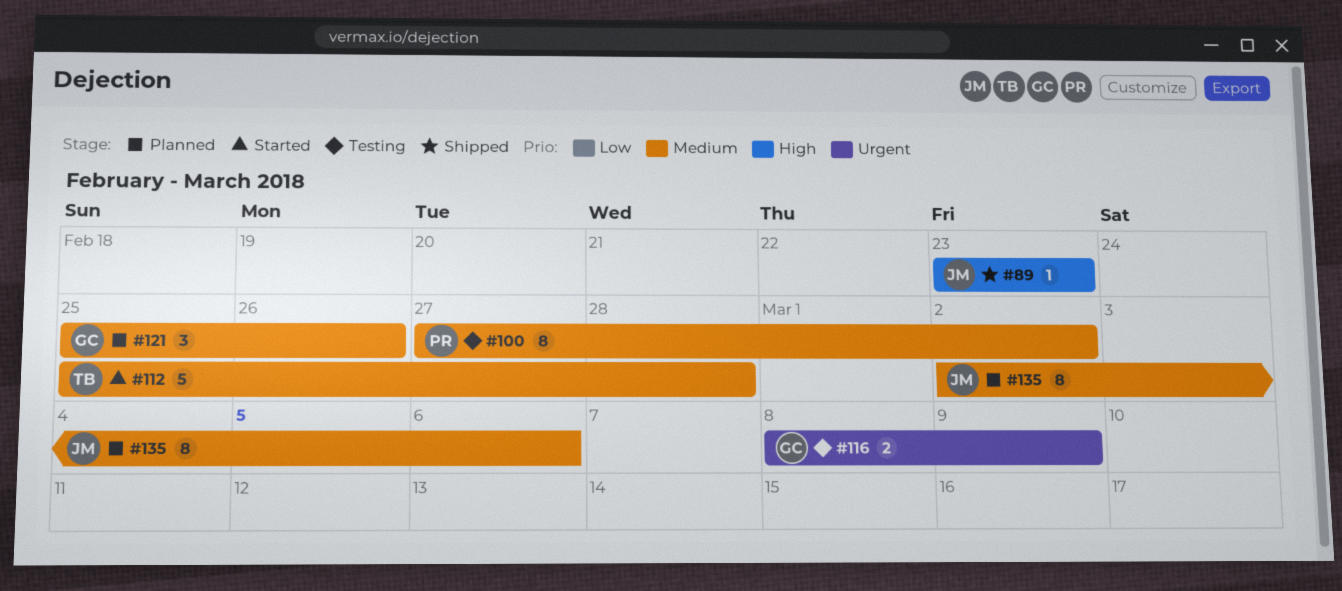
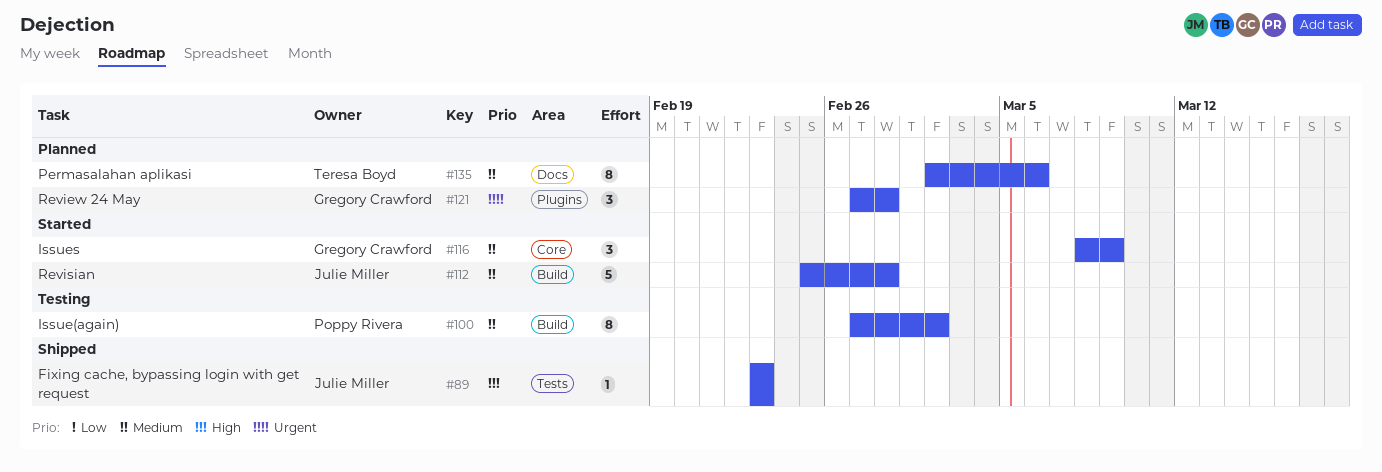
#112, owner: Teresa Boyd -> Julie Miller
#116, status: Testing -> Started
#116, priority: Urgent -> Medium
#116, estimate: 2 -> 3
#121, priority: Medium -> Urgent
#121, start: Feb 25 -> Feb 27
#121, due: Feb 26 -> Feb 28
#135, owner: Julie Miller -> Teresa Boyd

